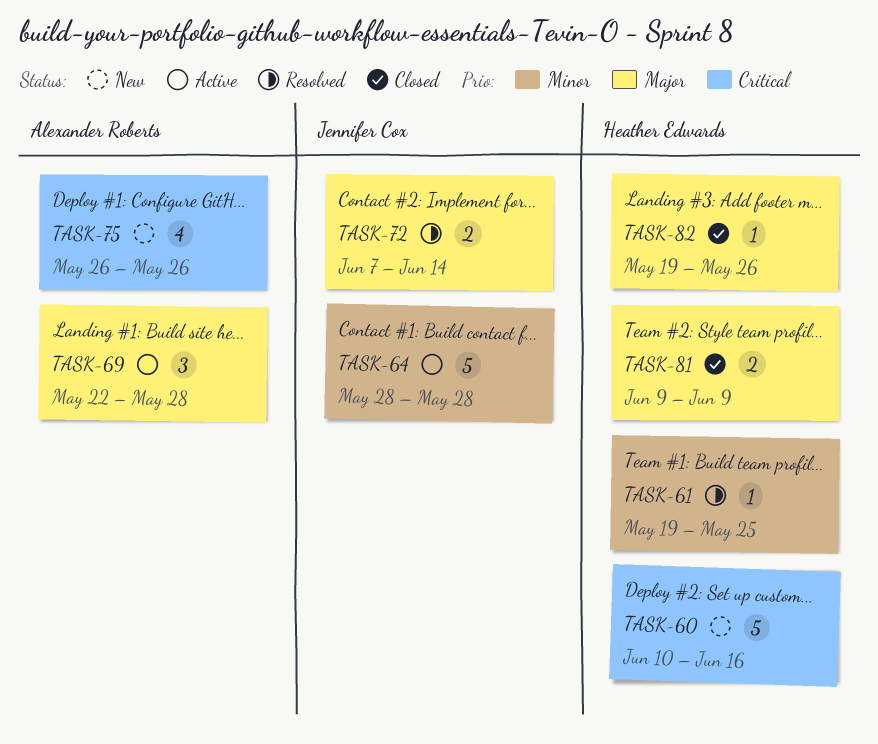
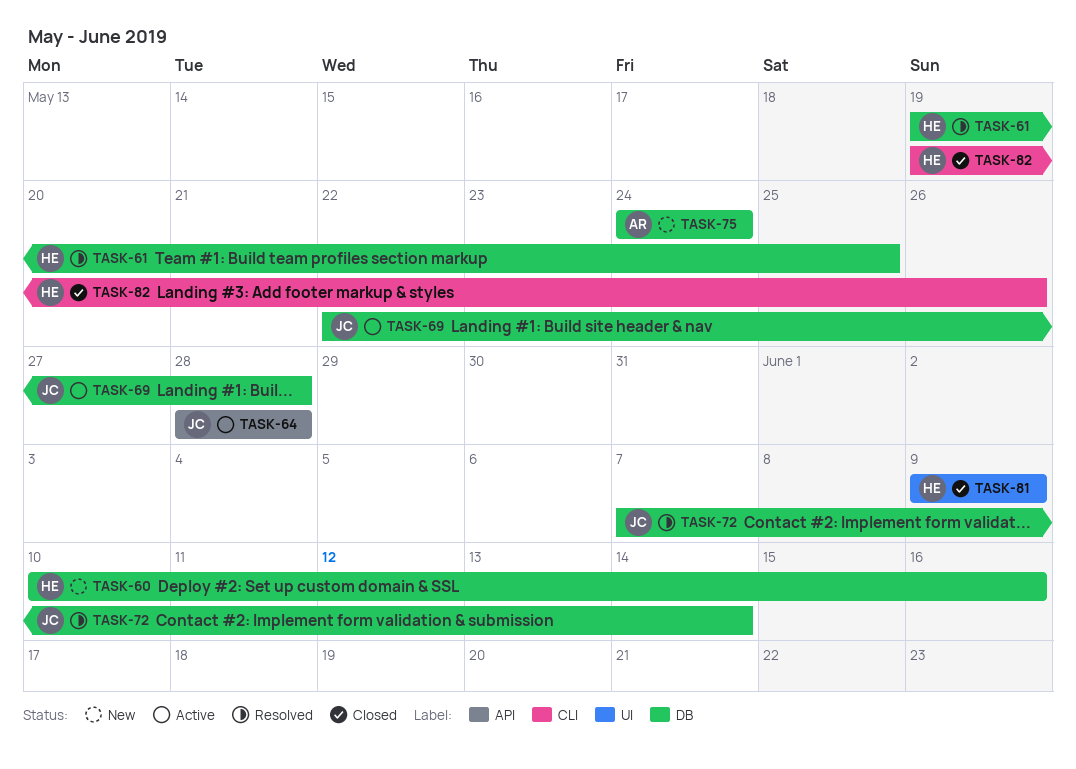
TASK-69, owner: Alexander Roberts -> Jennifer Cox
TASK-75, start: May 26 -> May 24
TASK-75, due: May 26 -> May 24

